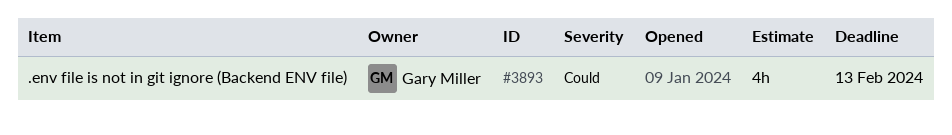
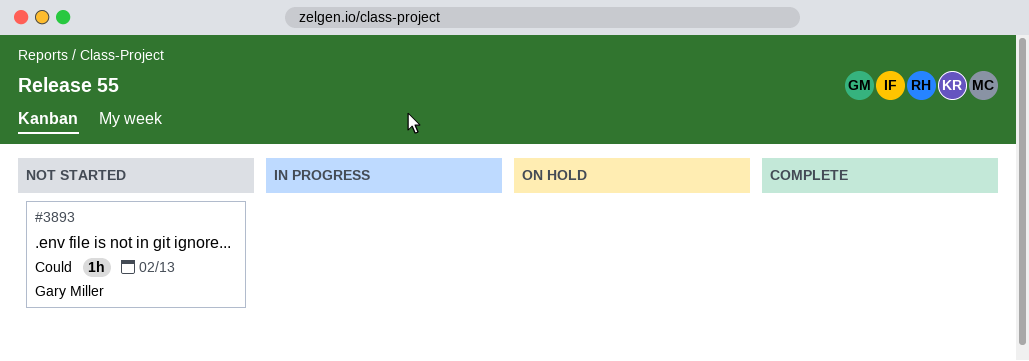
#3893, estimate: 4h -> 1h

